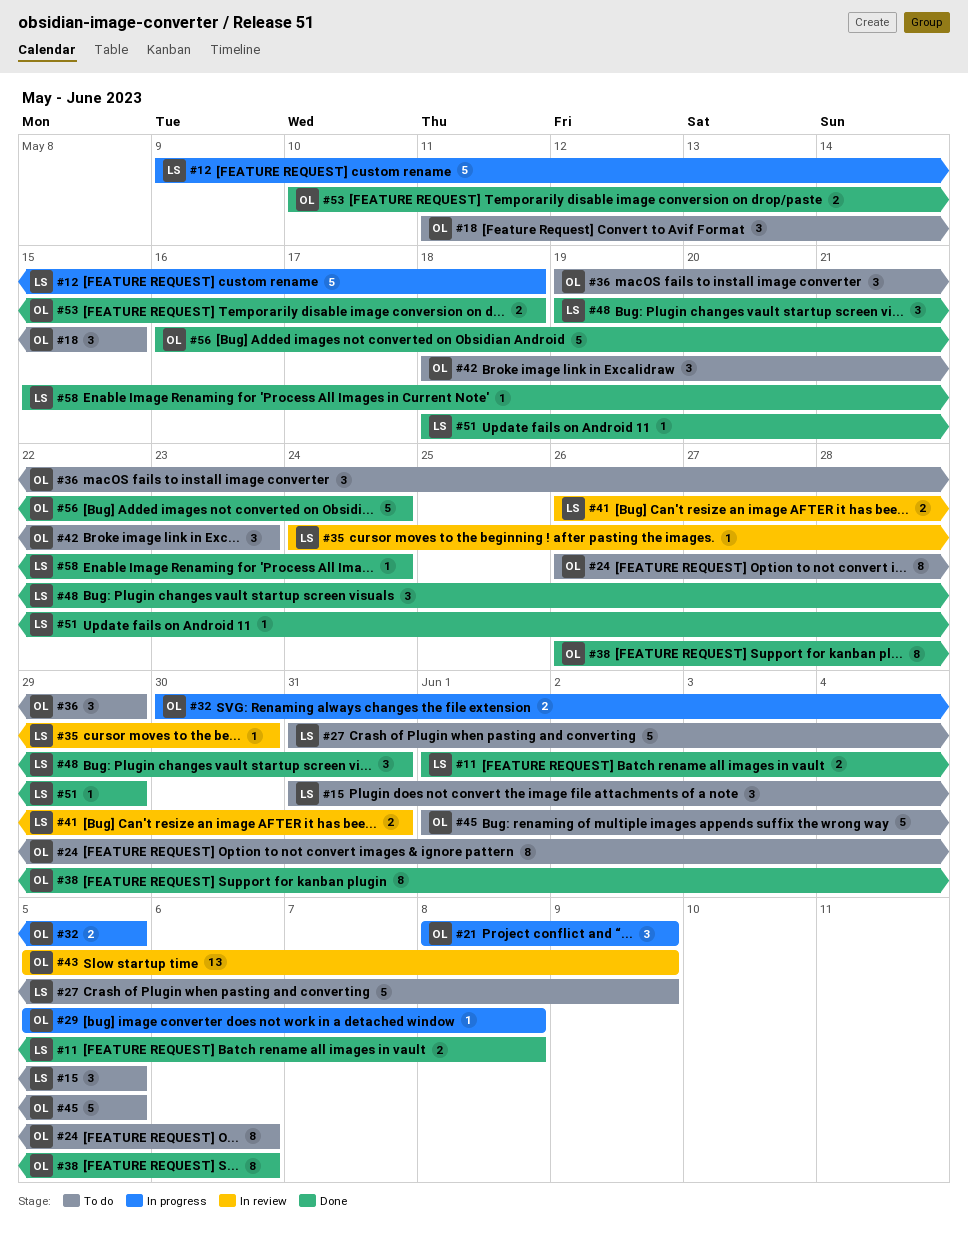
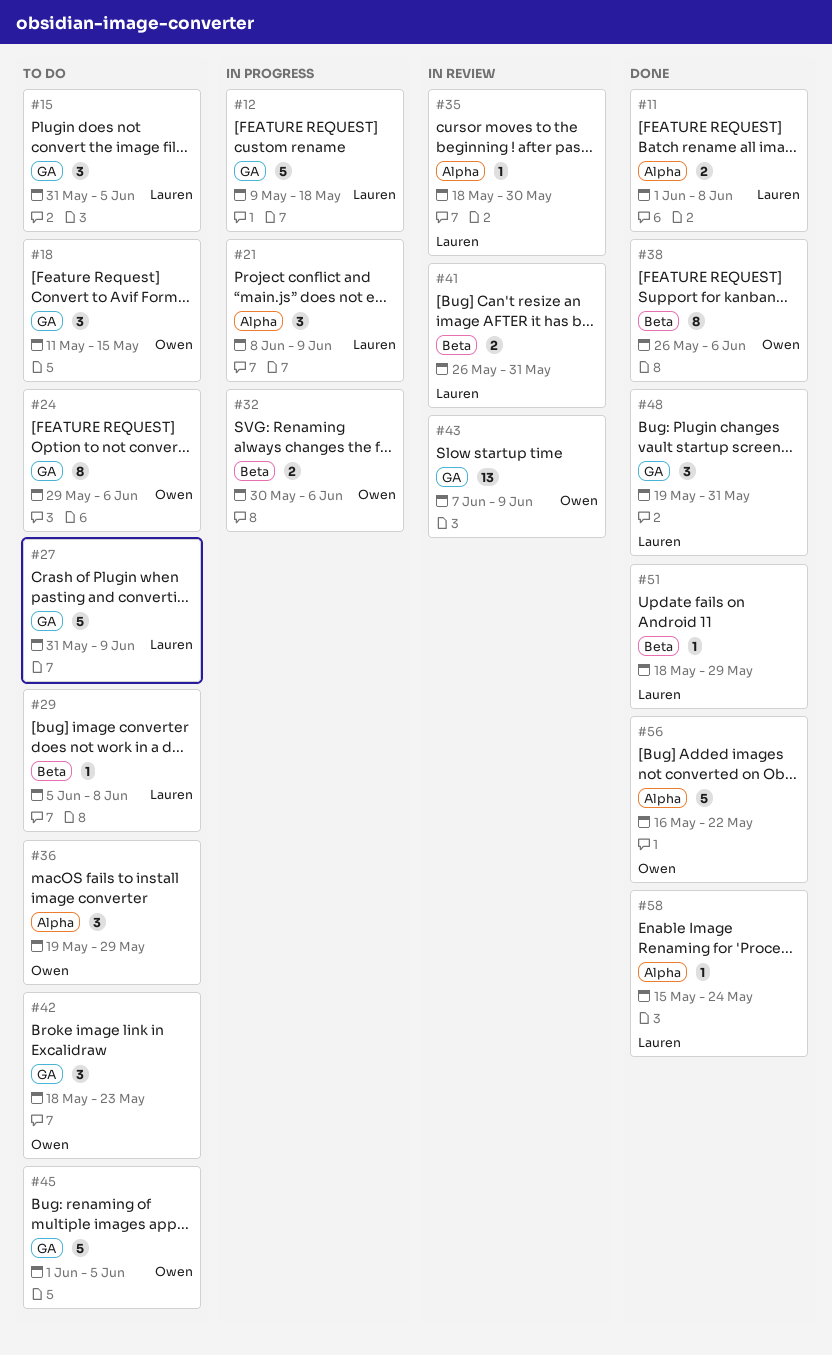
#21, owner: Owen -> Lauren
#24, start: May 26 -> May 29
#29, status: In progress -> To do
#29, owner: Owen -> Lauren
#32, due: Jun 5 -> Jun 6
#35, start: May 24 -> May 18
#43, start: Jun 5 -> Jun 7
#53: present -> none
#56, due: May 24 -> May 22

